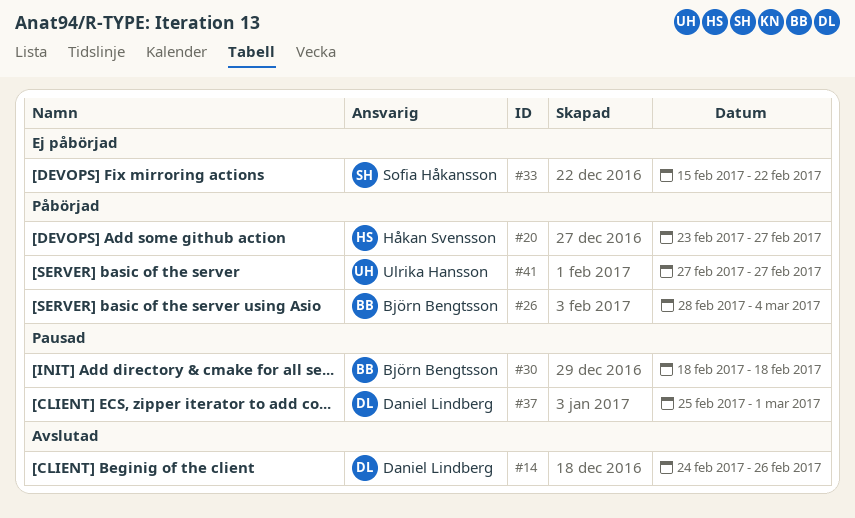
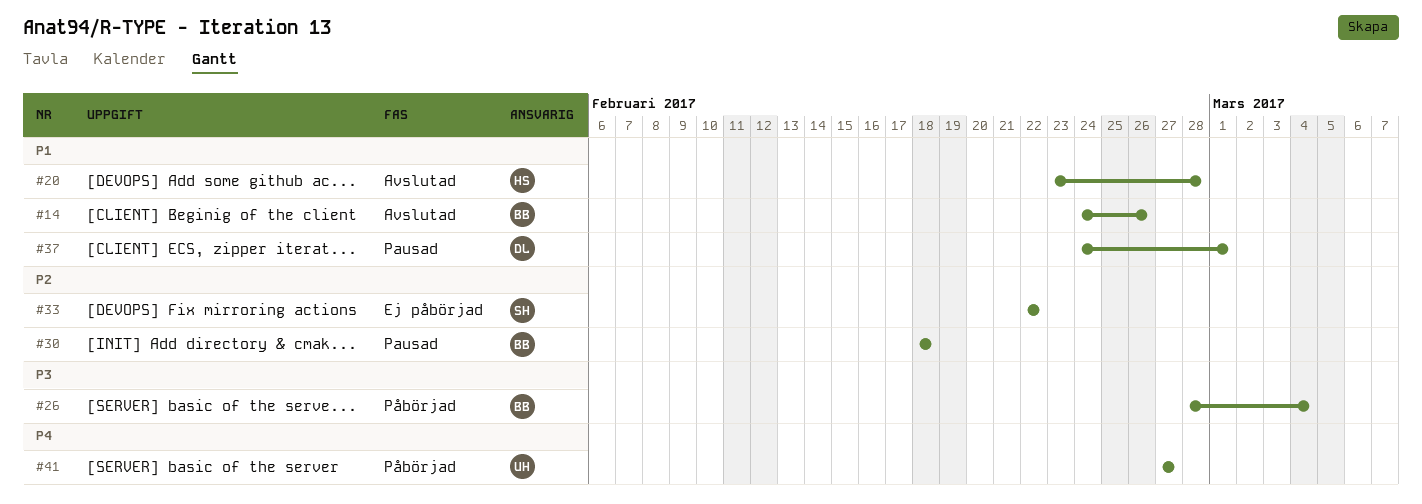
#14, owner: Daniel Lindberg -> Björn Bengtsson
#20, status: Påbörjad -> Avslutad
#20, due: Feb 27 -> Feb 28
#33, start: Feb 15 -> Feb 22
#37, start: Feb 25 -> Feb 24

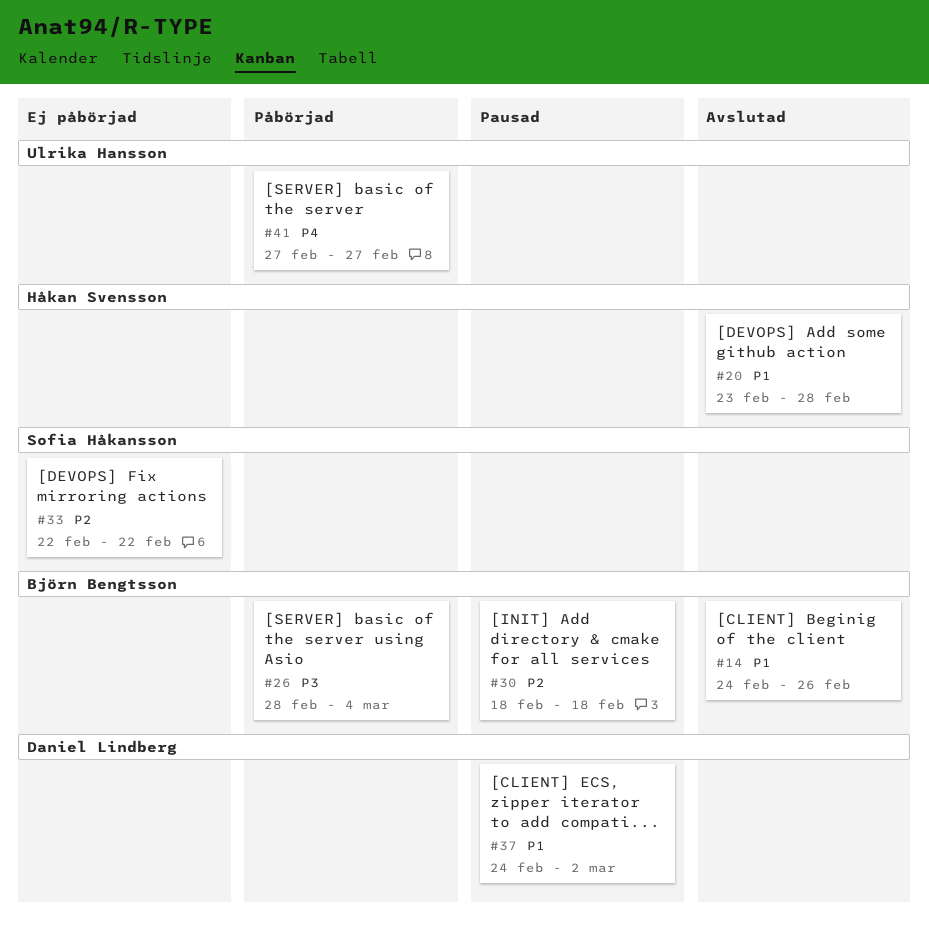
#37, due: Mar 1 -> Mar 2

